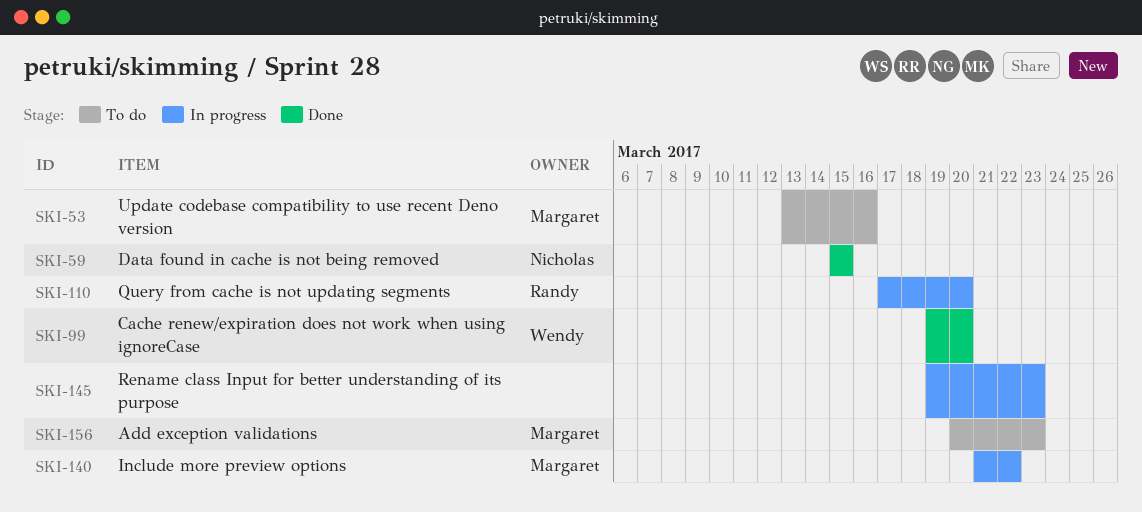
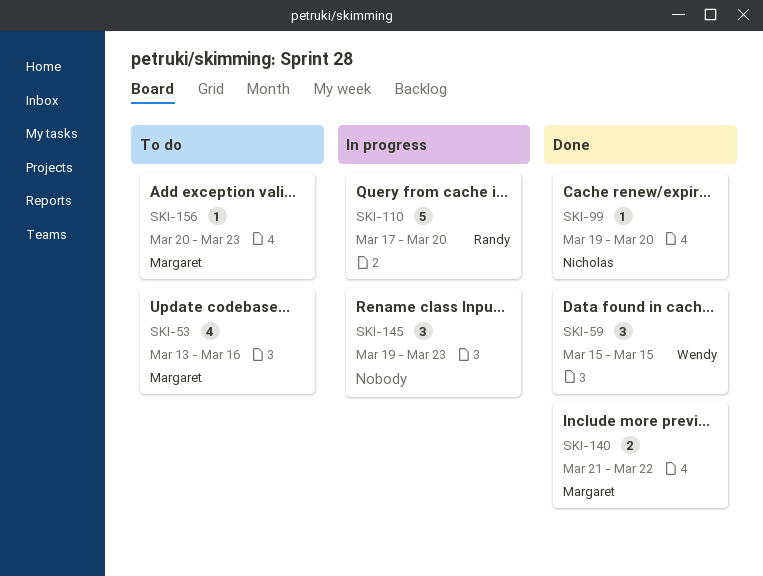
SKI-59, owner: Nicholas -> Wendy
SKI-99, owner: Wendy -> Nicholas
SKI-140, status: In progress -> Done

